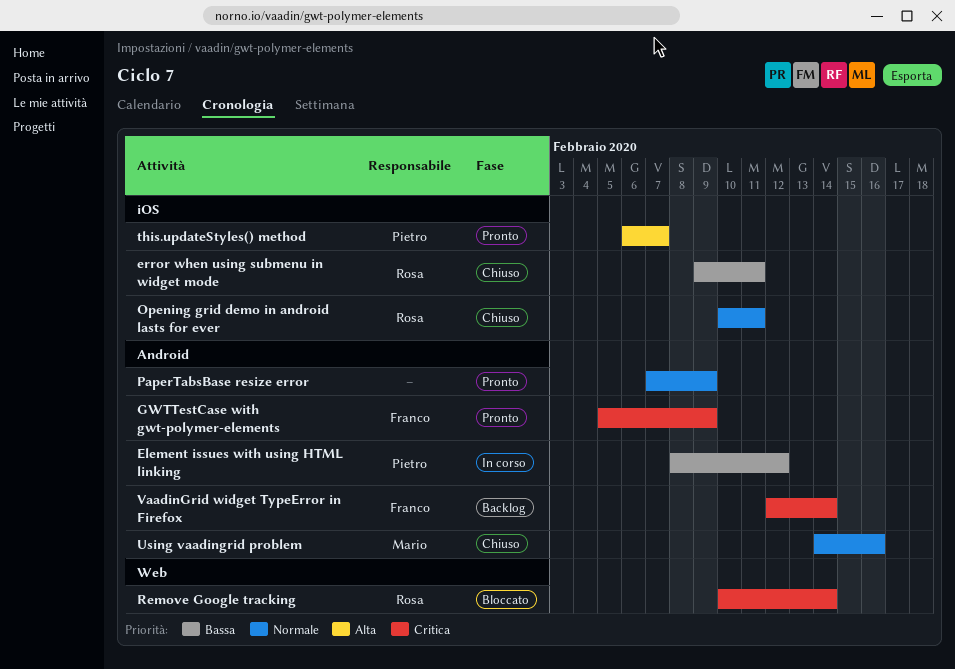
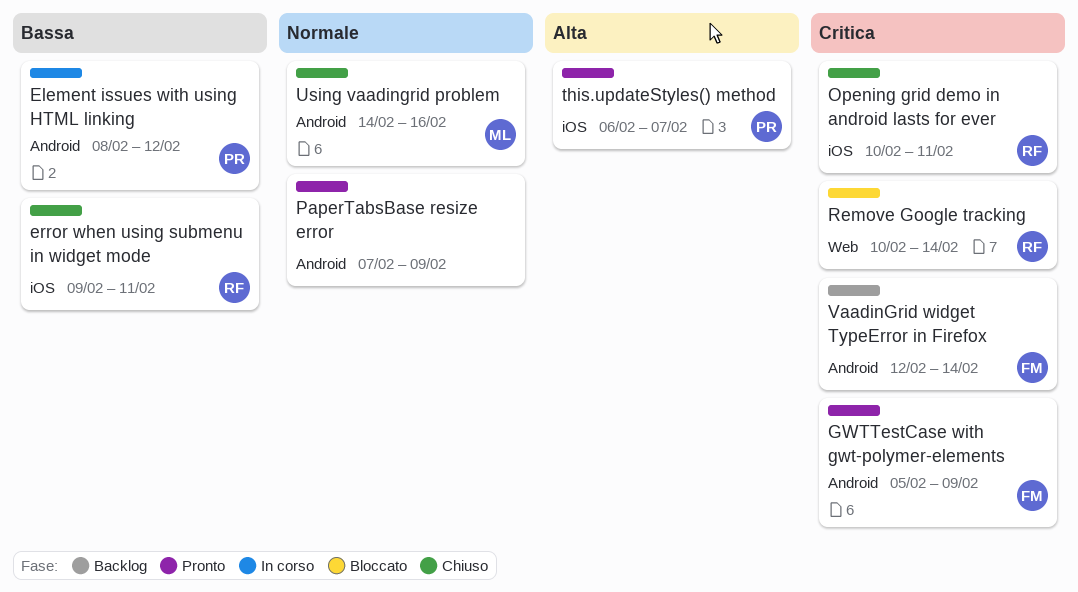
Opening grid demo in android lasts for ever, priority: Normale -> Critica

